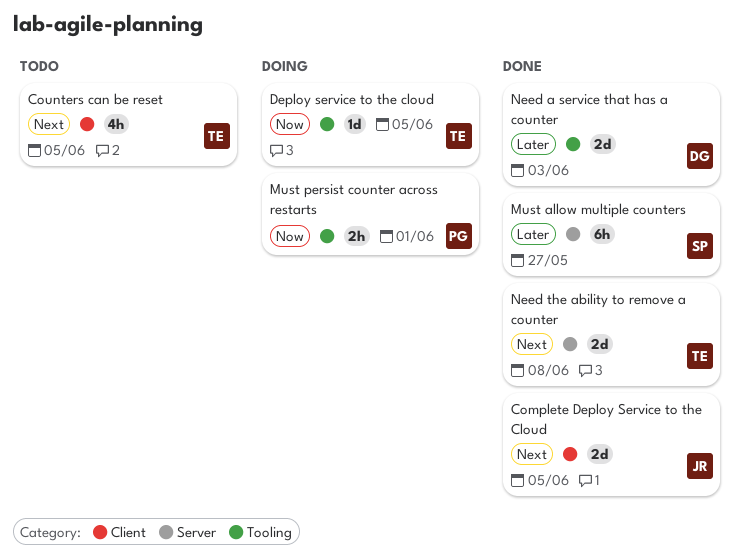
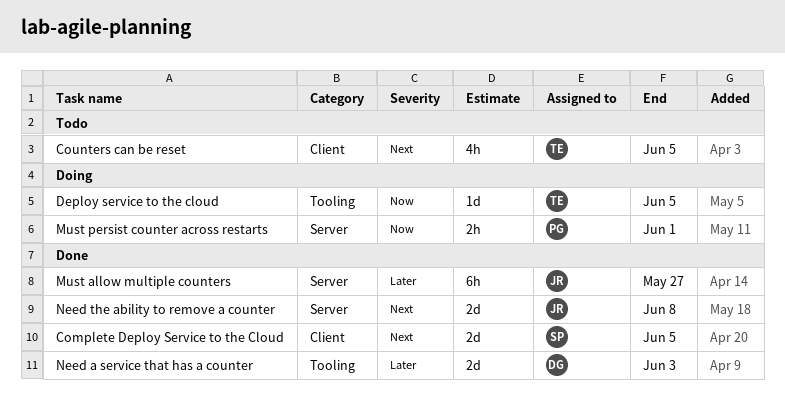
Complete Deploy Service to the Cloud, owner: JR -> SP
Must allow multiple counters, owner: SP -> JR
Must persist counter across restarts, label: Tooling -> Server
Need the ability to remove a counter, owner: TE -> JR

